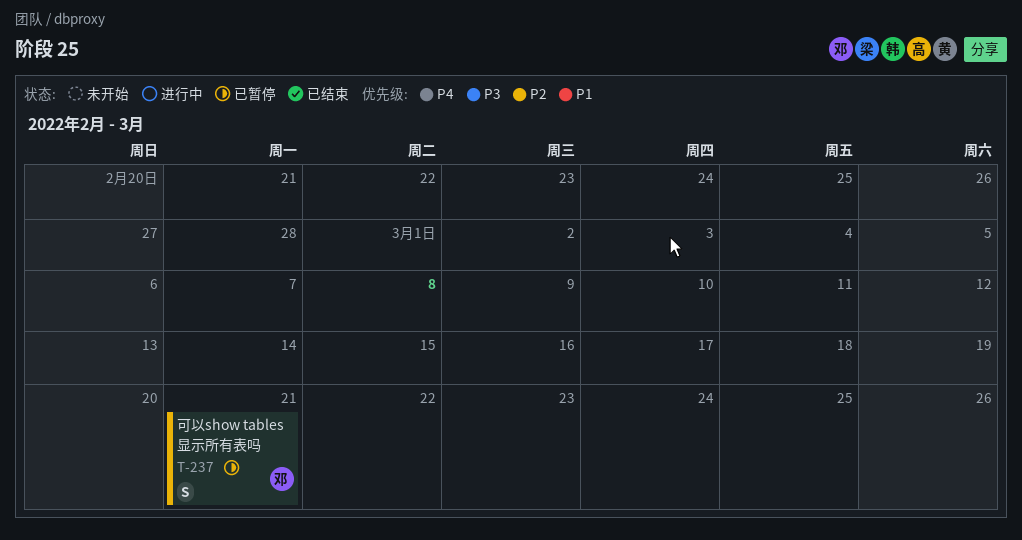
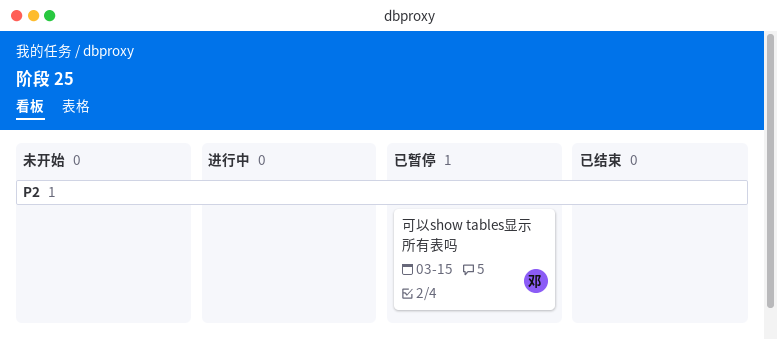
可以show tables显示所有表吗, due: Mar 21 -> Mar 15

